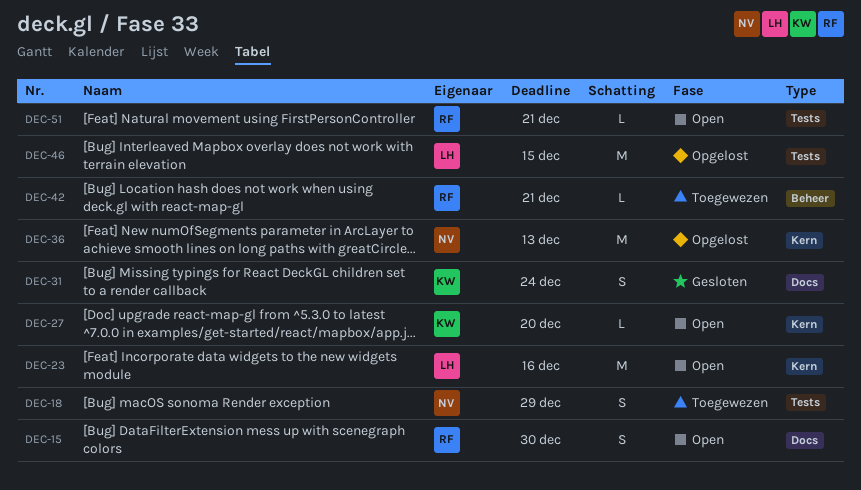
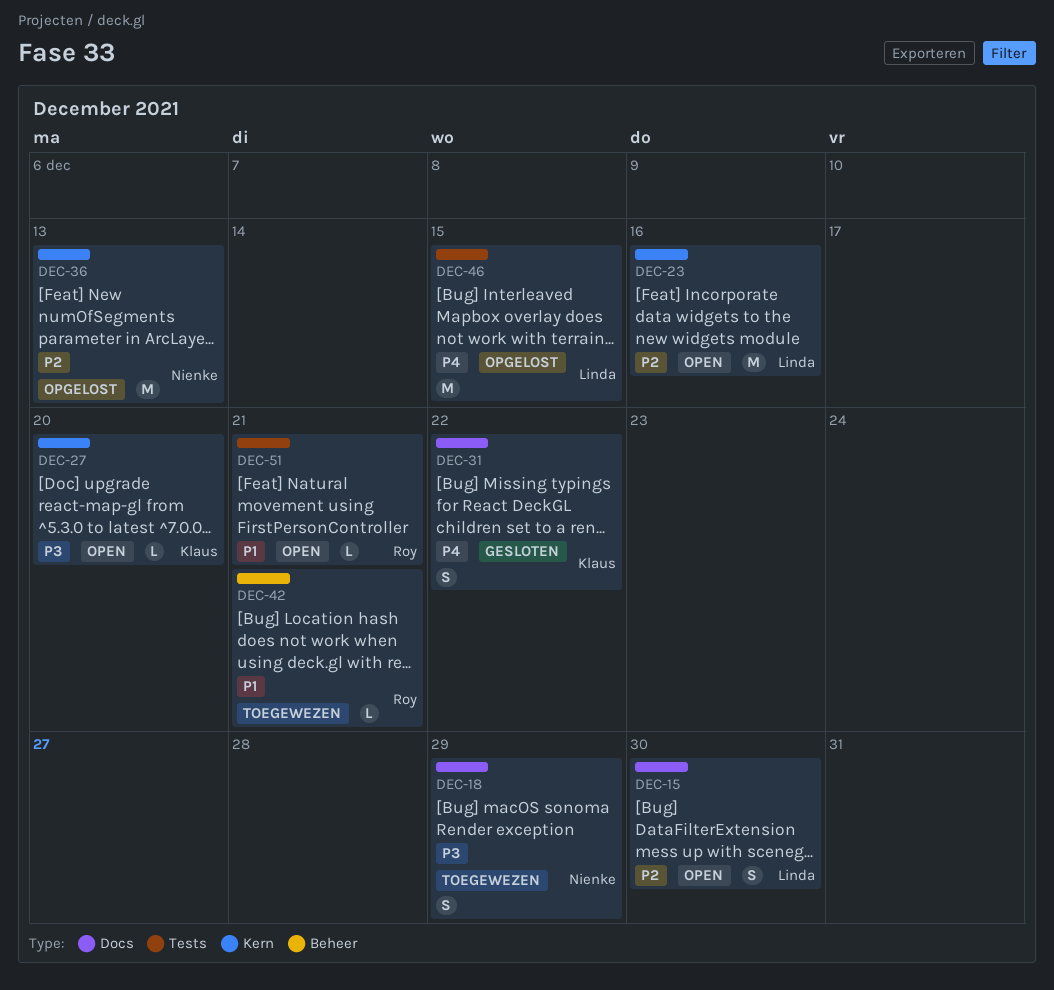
DEC-15, owner: Roy -> Linda
DEC-18, label: Tests -> Docs
DEC-31, due: Dec 24 -> Dec 22

